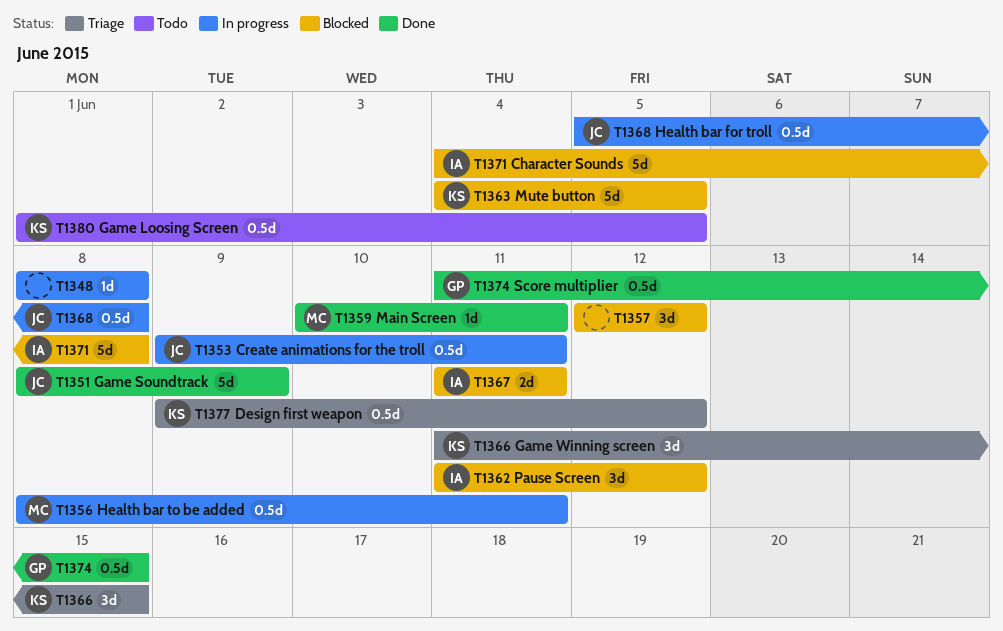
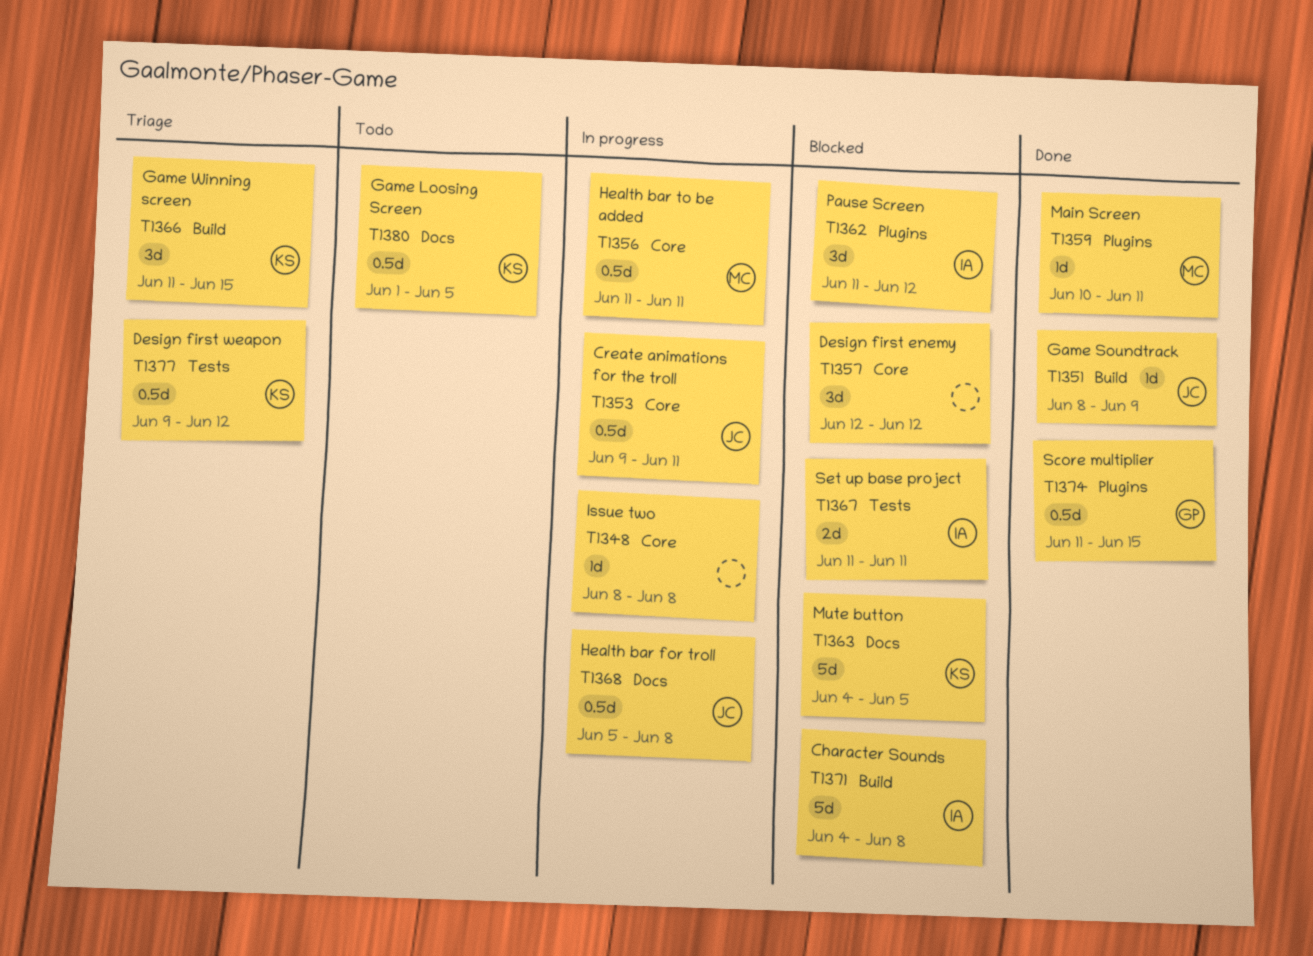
T1351, estimate: 5d -> 1d
T1356, start: Jun 8 -> Jun 11

